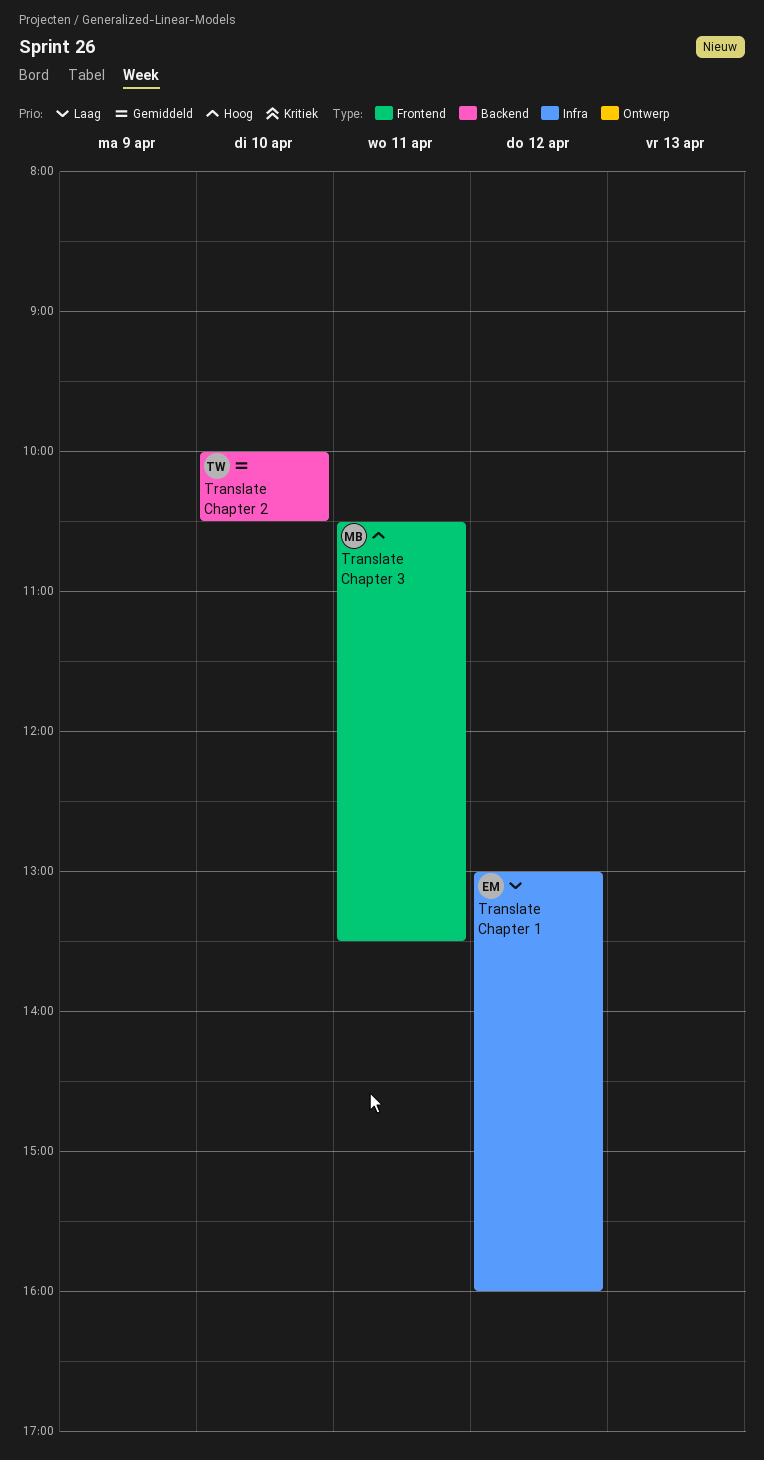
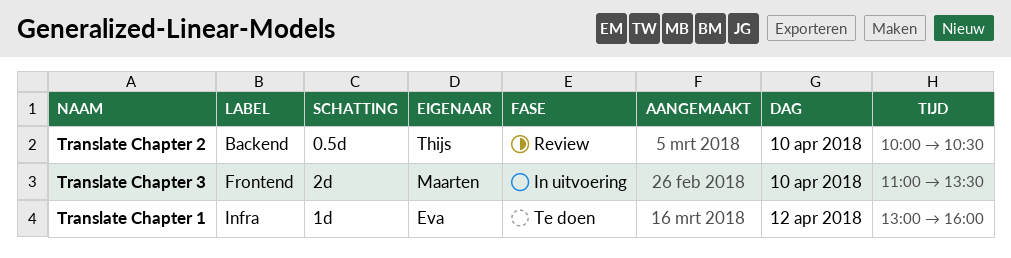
Translate Chapter 3, day: Apr 11 -> Apr 10
Translate Chapter 3, begins: 10:30 -> 11:00

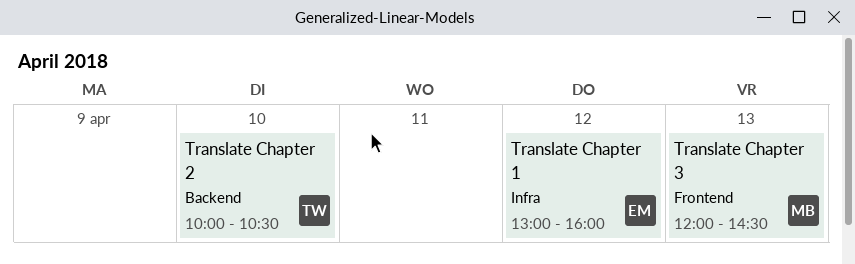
Translate Chapter 3, day: Apr 10 -> Apr 13
Translate Chapter 3, begins: 11:00 -> 12:00
Translate Chapter 3, ends: 13:30 -> 14:30

